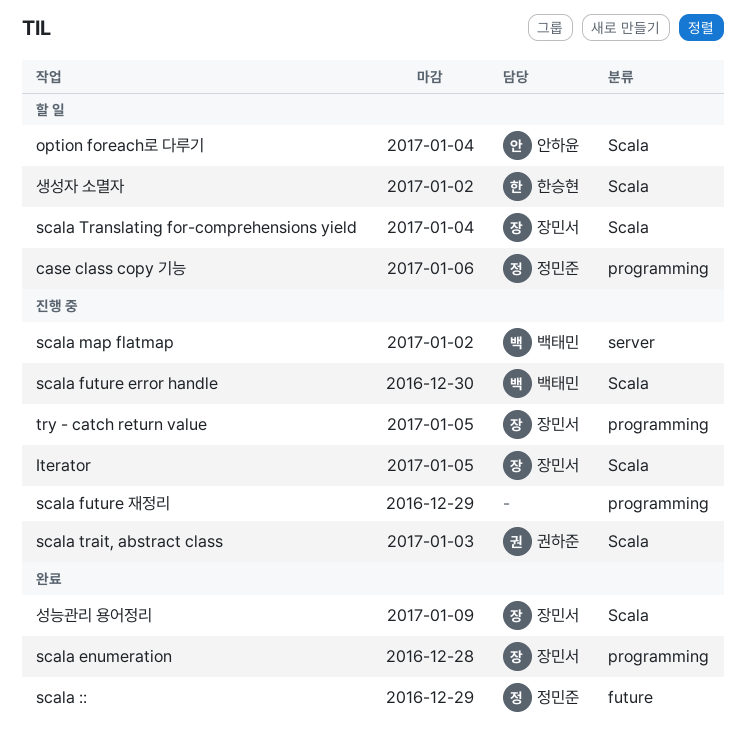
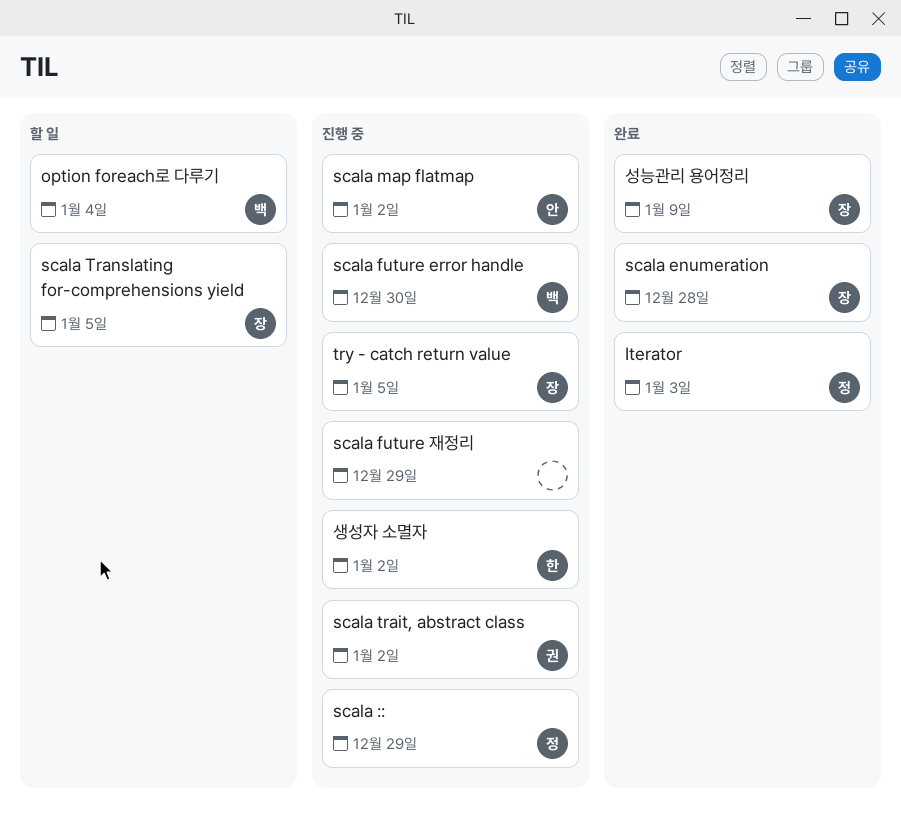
case class copy 기능: present -> none
Iterator, status: 진행 중 -> 완료
Iterator, owner: 장민서 -> 정민준
Iterator, due: Jan 5 -> Jan 3
option foreach로 다루기, owner: 안하윤 -> 백태민
scala ::, status: 완료 -> 진행 중
scala map flatmap, owner: 백태민 -> 안하윤
scala trait, abstract class, due: Jan 3 -> Jan 2
scala Translating for-comprehensions yield, due: Jan 4 -> Jan 5
생성자 소멸자, status: 할 일 -> 진행 중

